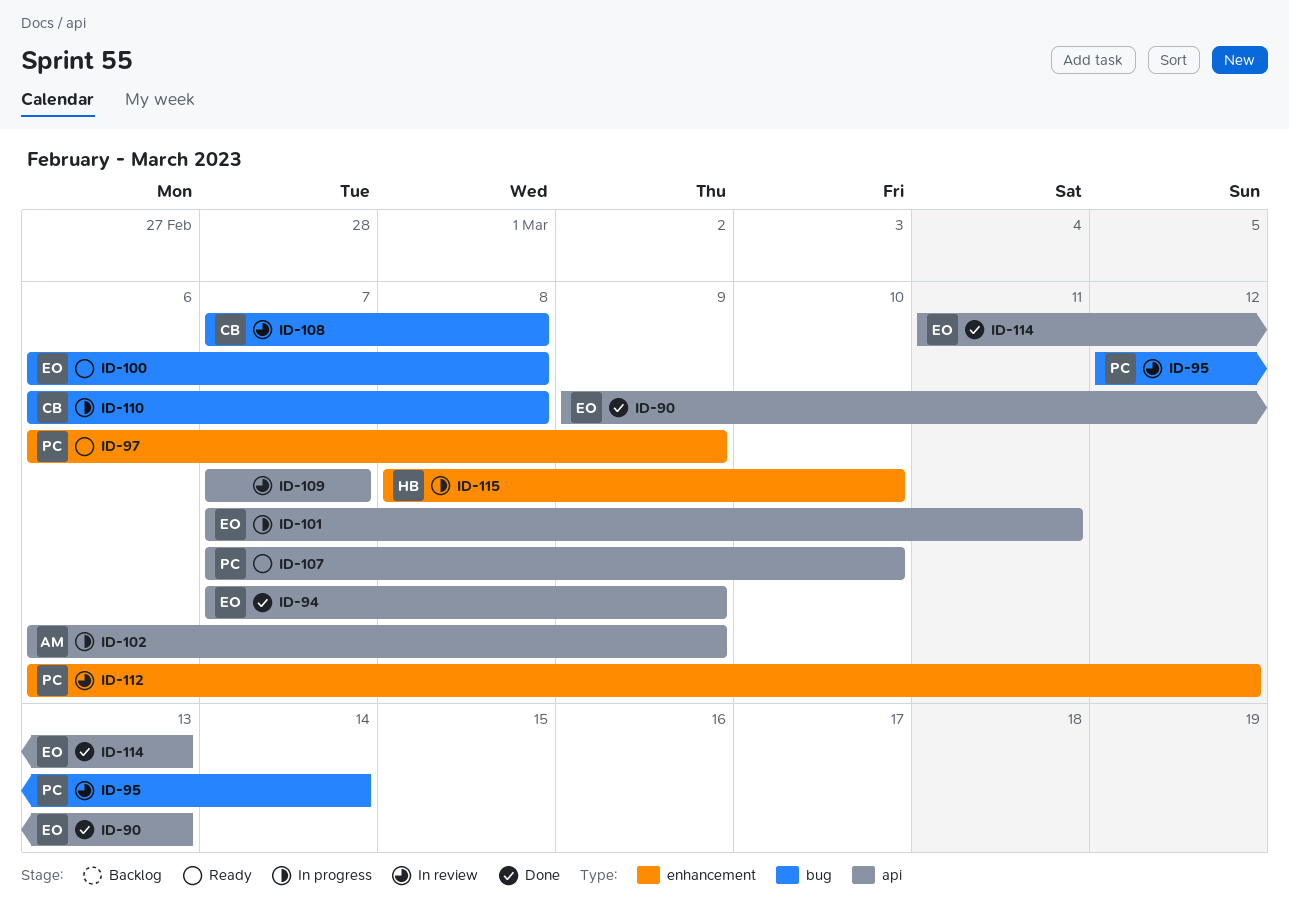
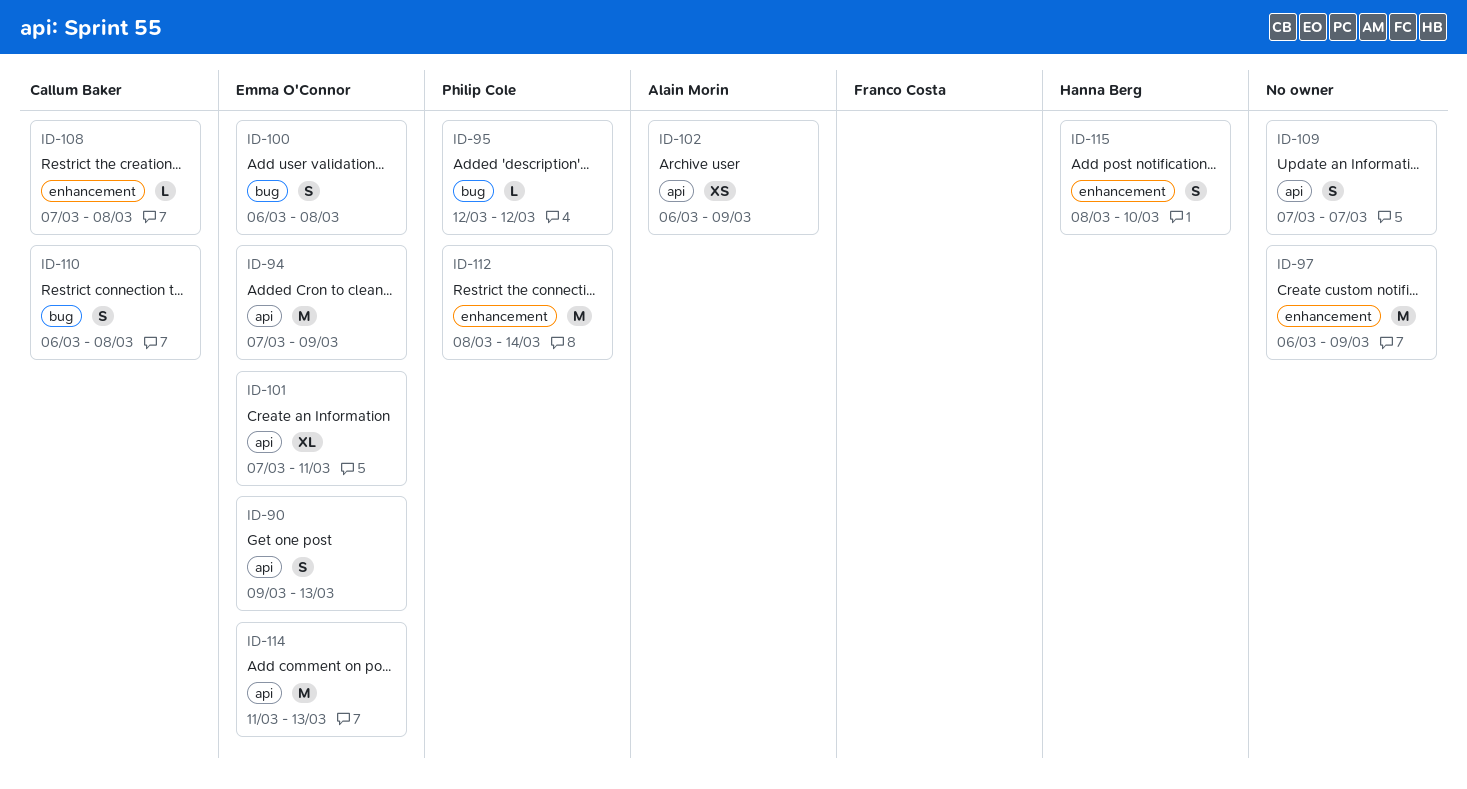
ID-95, due: Mar 14 -> Mar 12
ID-97, owner: Philip Cole -> none
ID-107: present -> none
ID-108, label: bug -> enhancement
ID-112, start: Mar 6 -> Mar 8
ID-112, due: Mar 12 -> Mar 14

